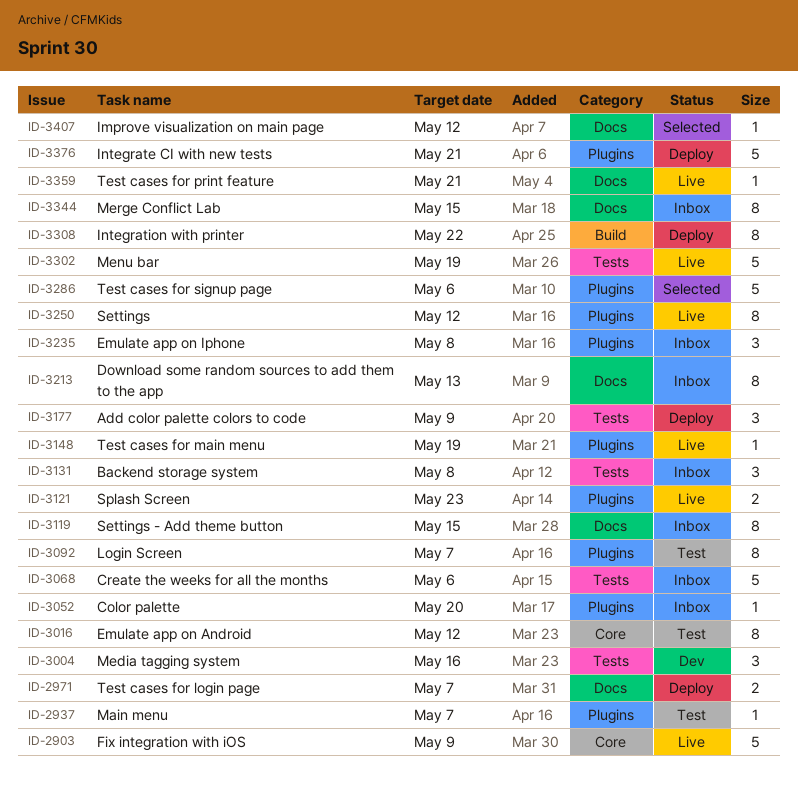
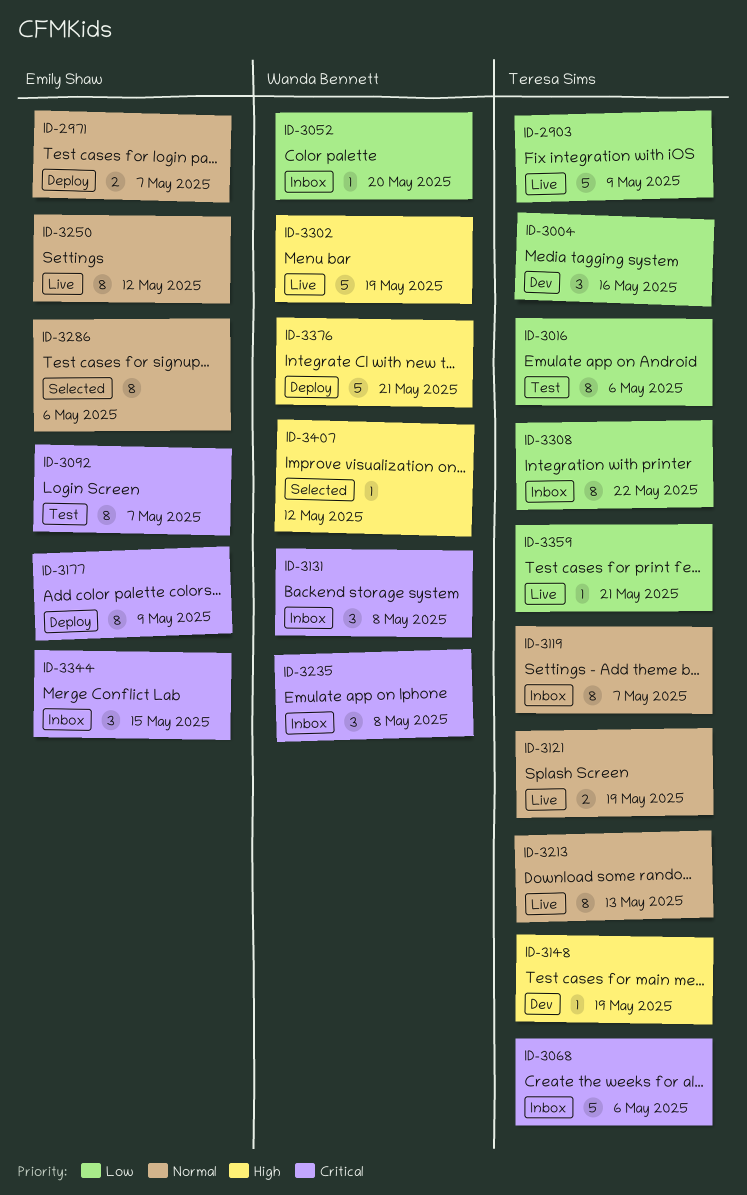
ID-2937: present -> none
ID-3016, due: May 12 -> May 6
ID-3119, due: May 15 -> May 7
ID-3121, due: May 23 -> May 19
ID-3148, status: Live -> Dev
ID-3177, estimate: 3 -> 8
ID-3213, status: Inbox -> Live
ID-3286, estimate: 5 -> 8
ID-3308, status: Deploy -> Inbox
ID-3344, estimate: 8 -> 3

